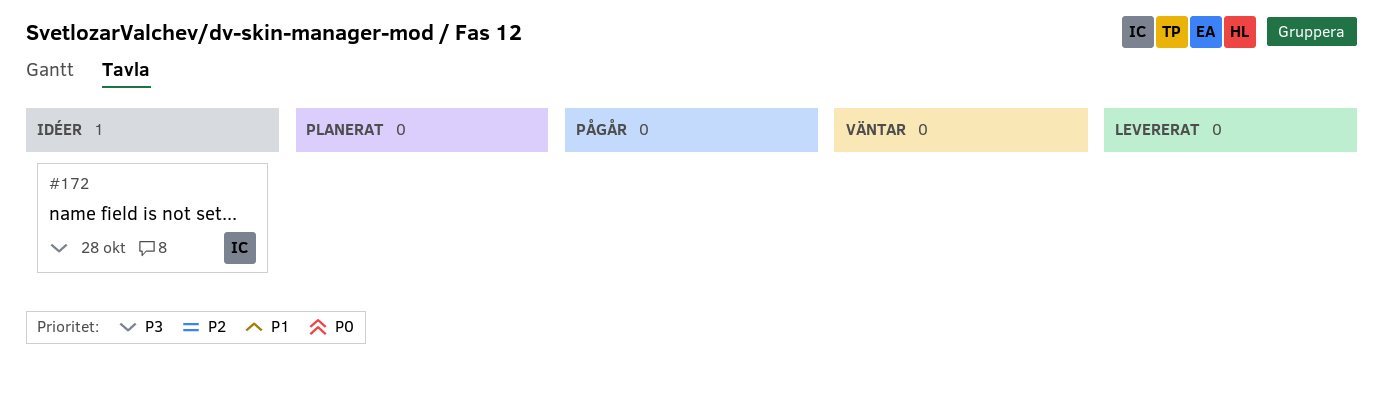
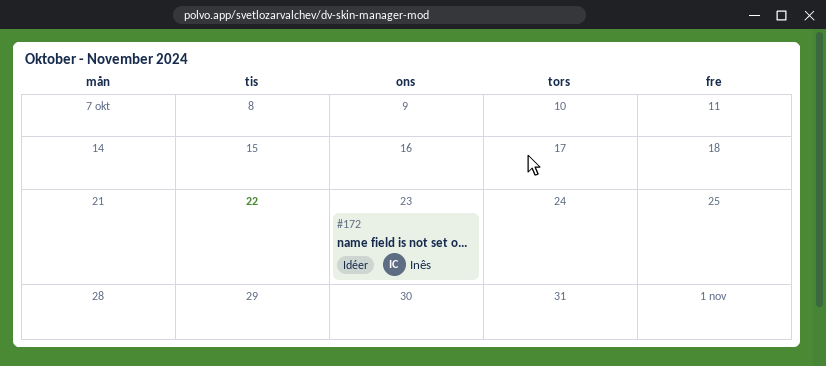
#172, due: Oct 28 -> Oct 23

